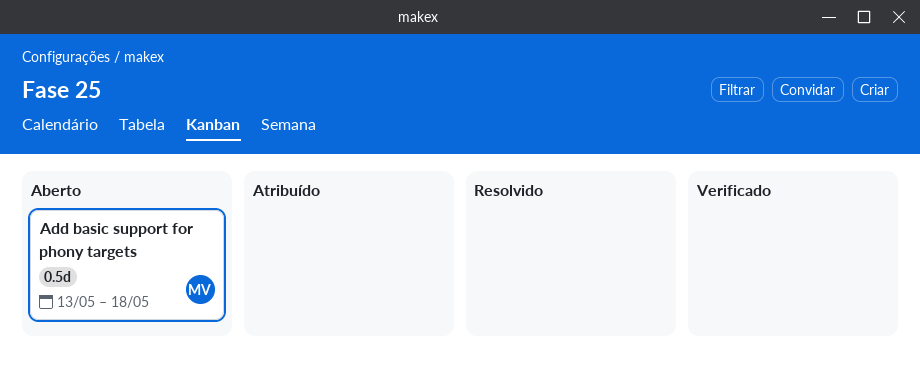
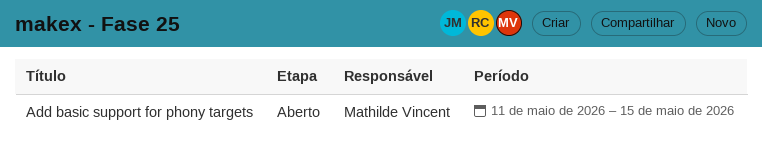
Add basic support for phony targets, start: May 13 -> May 11
Add basic support for phony targets, due: May 18 -> May 15

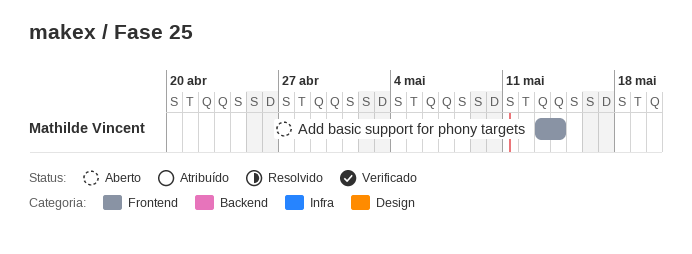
Add basic support for phony targets, start: May 11 -> May 13
Add basic support for phony targets, due: May 15 -> May 14

